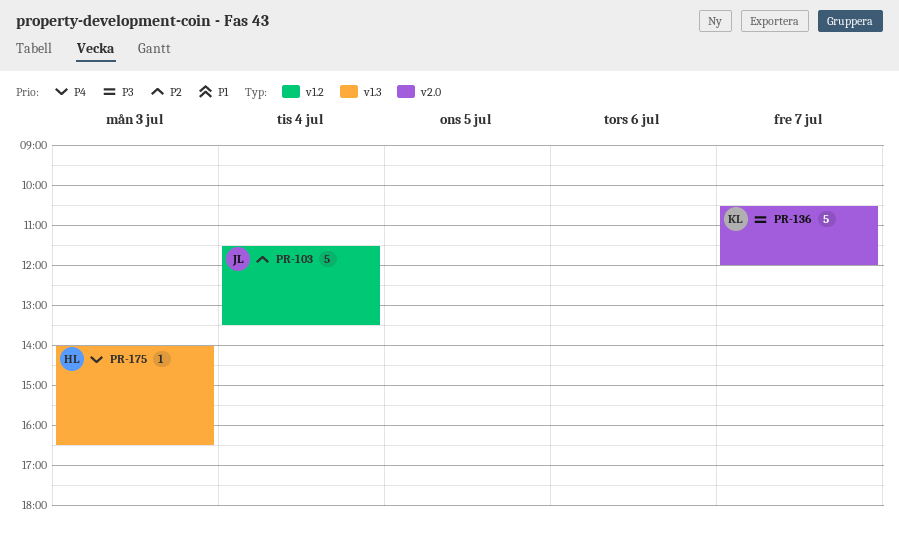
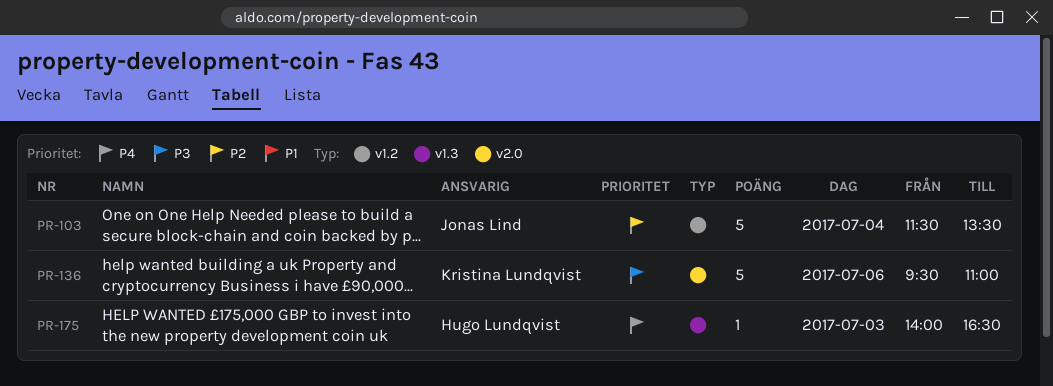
PR-136, day: Jul 7 -> Jul 6
PR-136, begins: 10:30 -> 09:30
PR-136, ends: 12:00 -> 11:00

